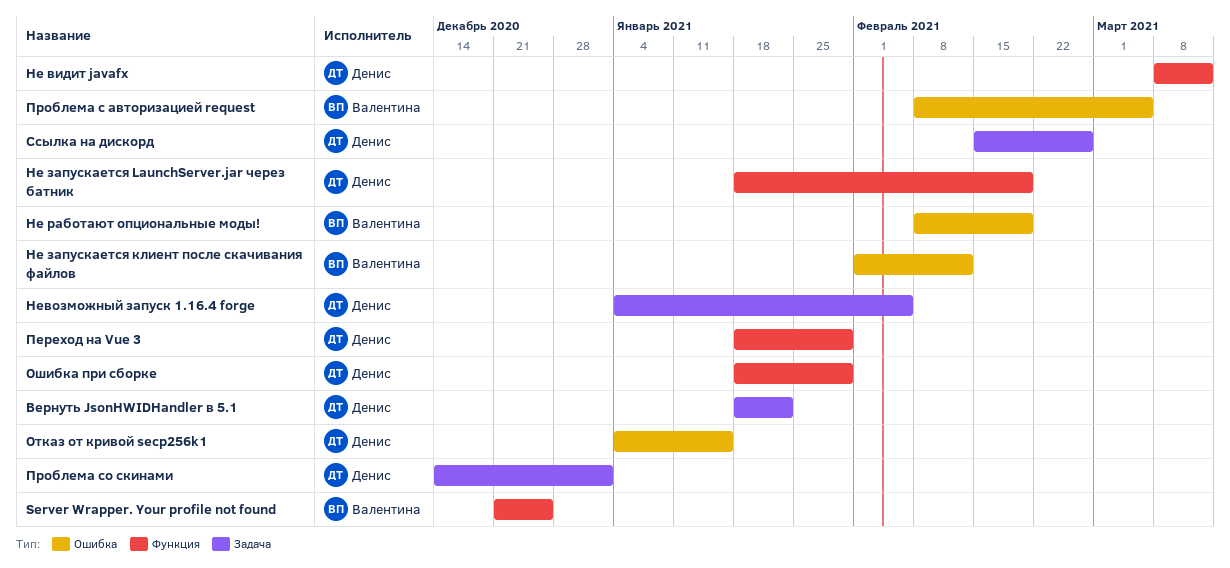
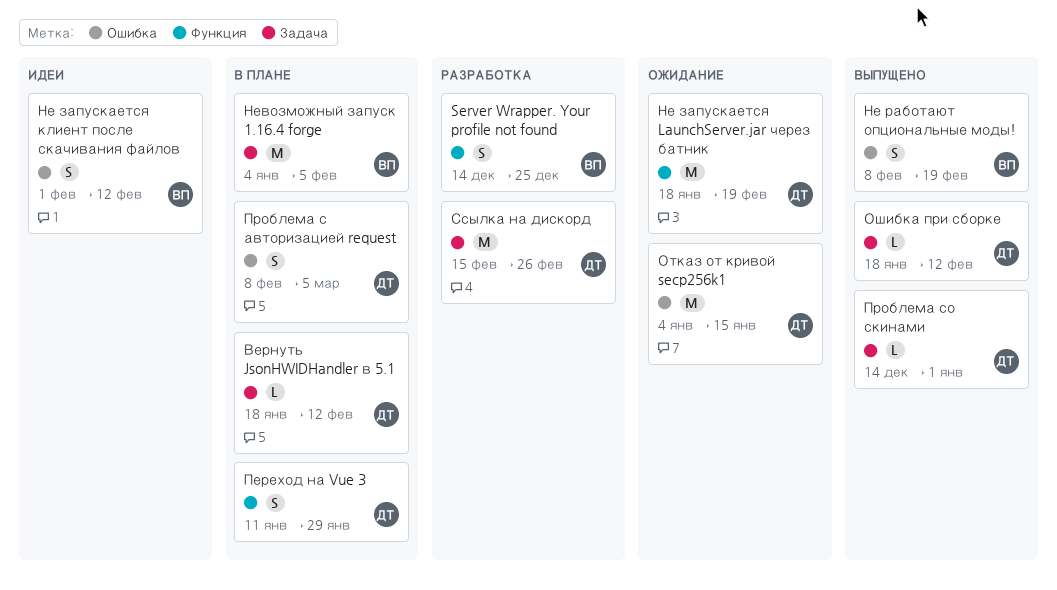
Server Wrapper. Your profile not found, start: Dec 21 -> Dec 14
Вернуть JsonHWIDHandler в 5.1, due: Jan 22 -> Feb 12
Не видит javafx: present -> none
Невозможный запуск 1.16.4 forge, owner: Денис -> Валентина
Ошибка при сборке, label: Функция -> Задача
Ошибка при сборке, due: Jan 29 -> Feb 12
Переход на Vue 3, start: Jan 18 -> Jan 11
Проблема с авторизацией request, owner: Валентина -> Денис

